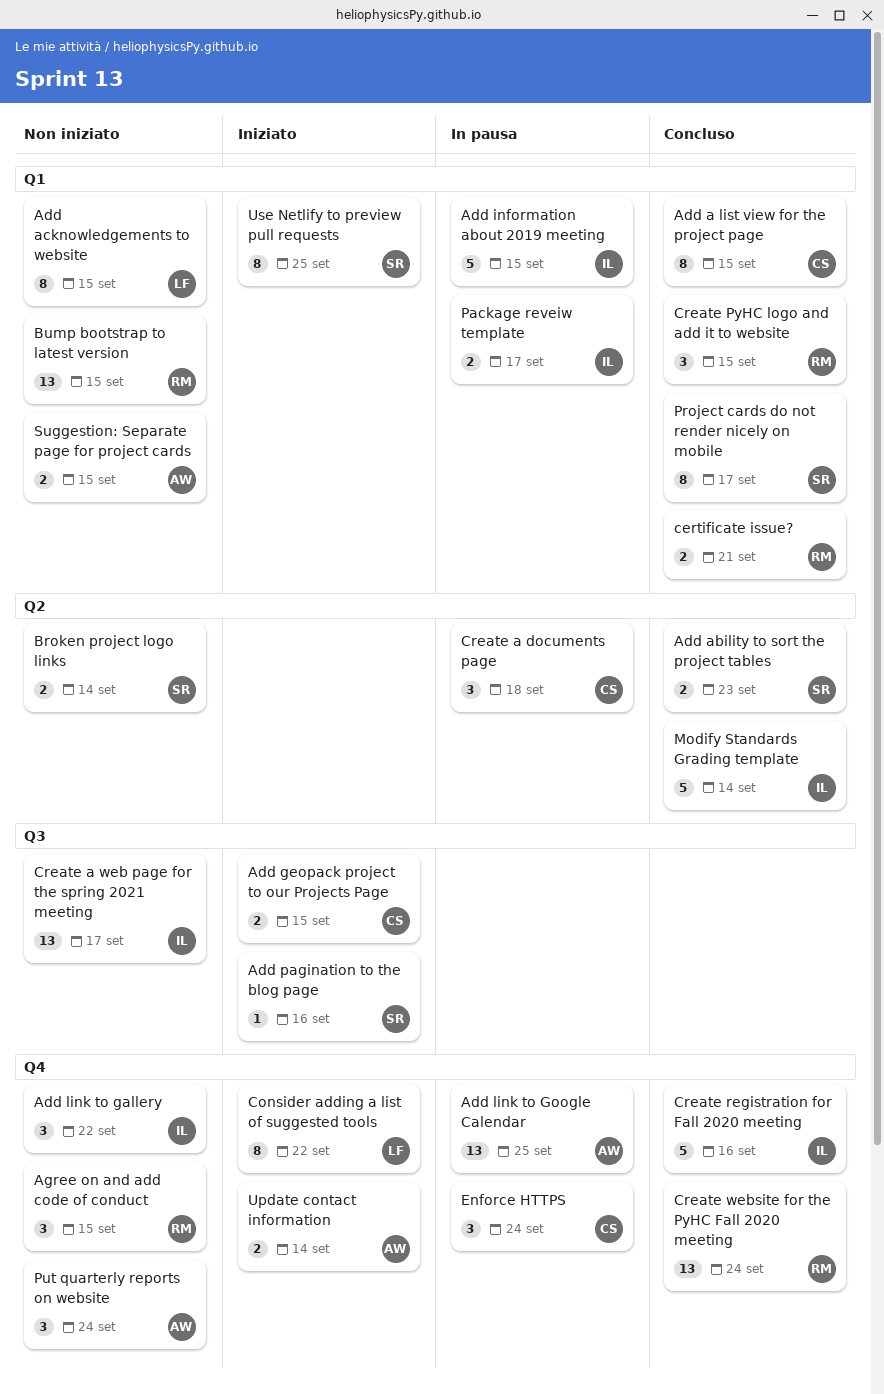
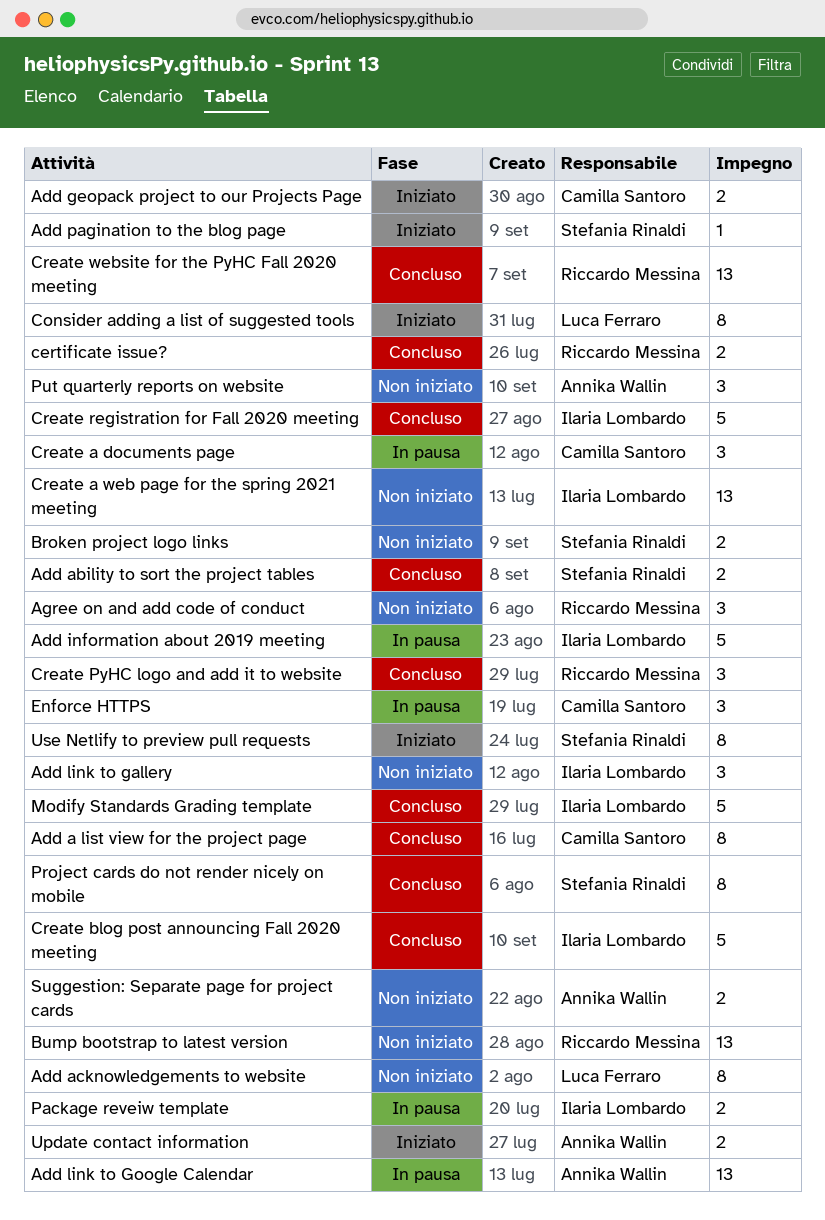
Create blog post announcing Fall 2020 meeting: none -> present

